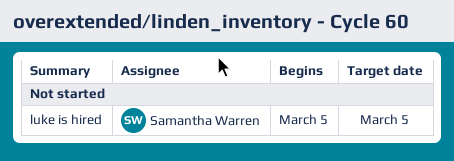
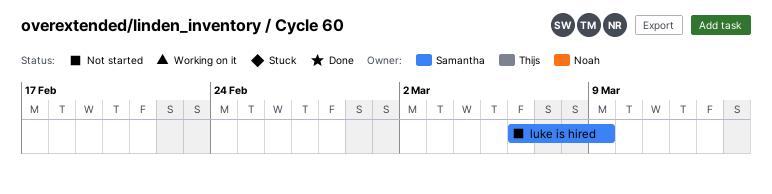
luke is hired, start: Mar 5 -> Mar 6
luke is hired, due: Mar 5 -> Mar 9

